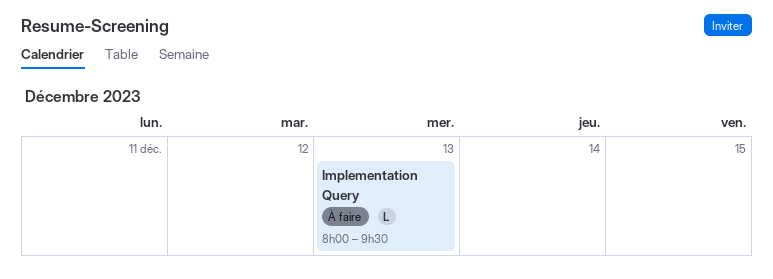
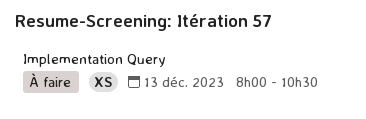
Implementation Query, estimate: L -> XS
Implementation Query, ends: 09:30 -> 10:30

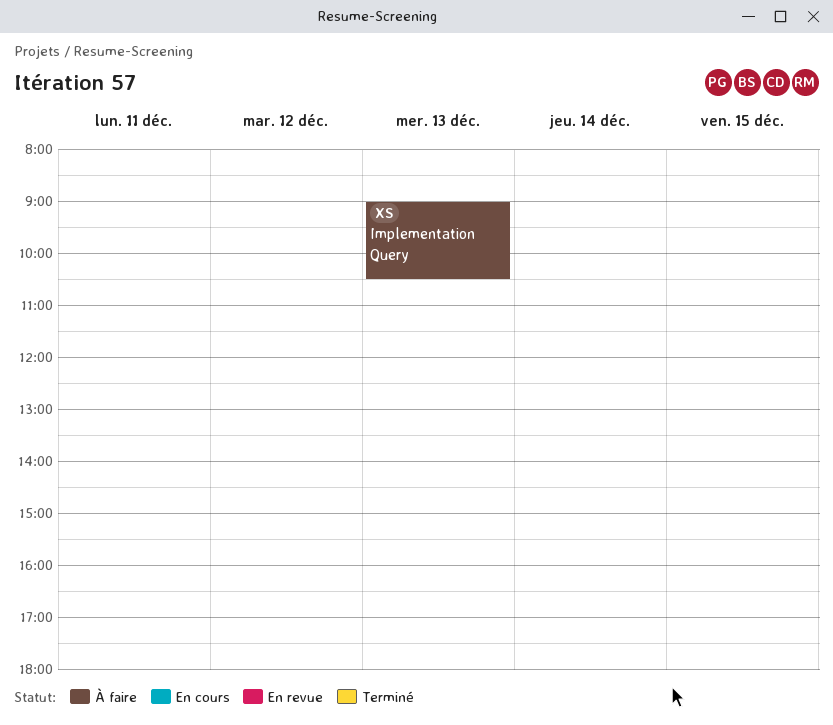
Implementation Query, begins: 08:00 -> 09:00

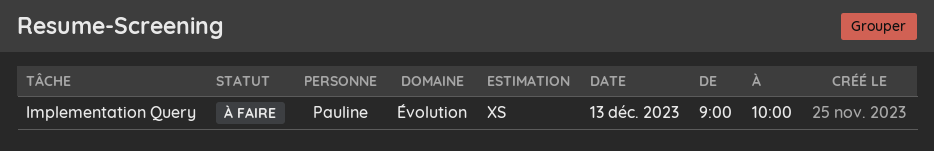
Implementation Query, ends: 10:30 -> 10:00

